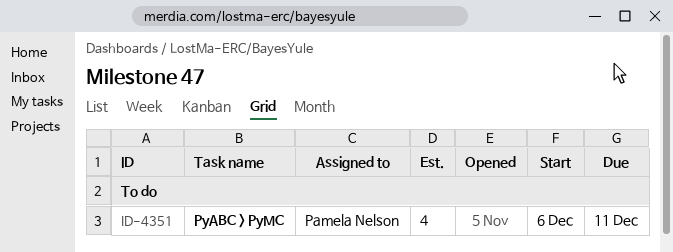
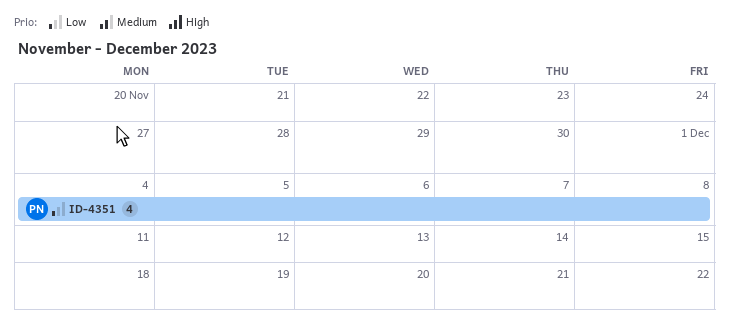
ID-4351, start: Dec 6 -> Dec 4
ID-4351, due: Dec 11 -> Dec 8

